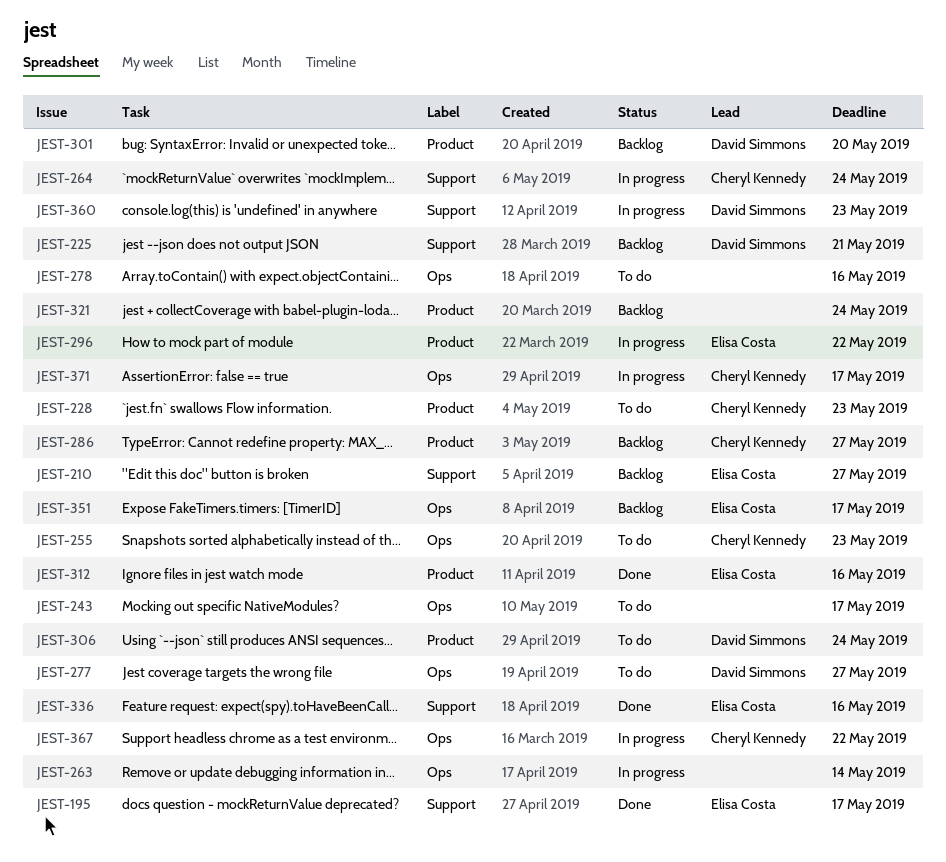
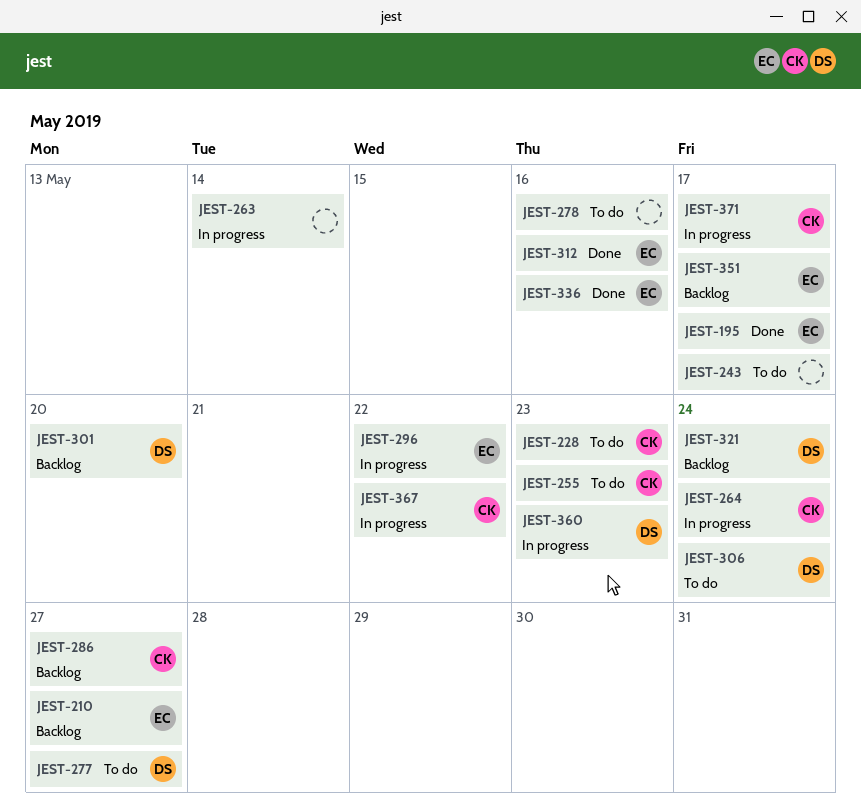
JEST-225: present -> none
JEST-321, owner: none -> David Simmons

